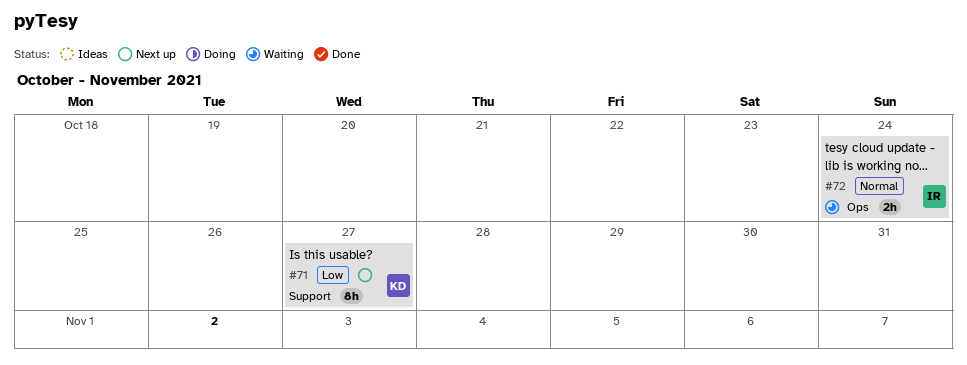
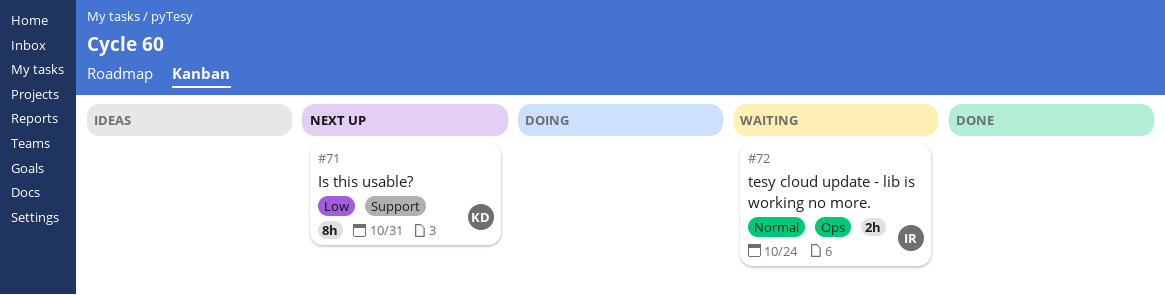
#71, due: Oct 27 -> Oct 31

